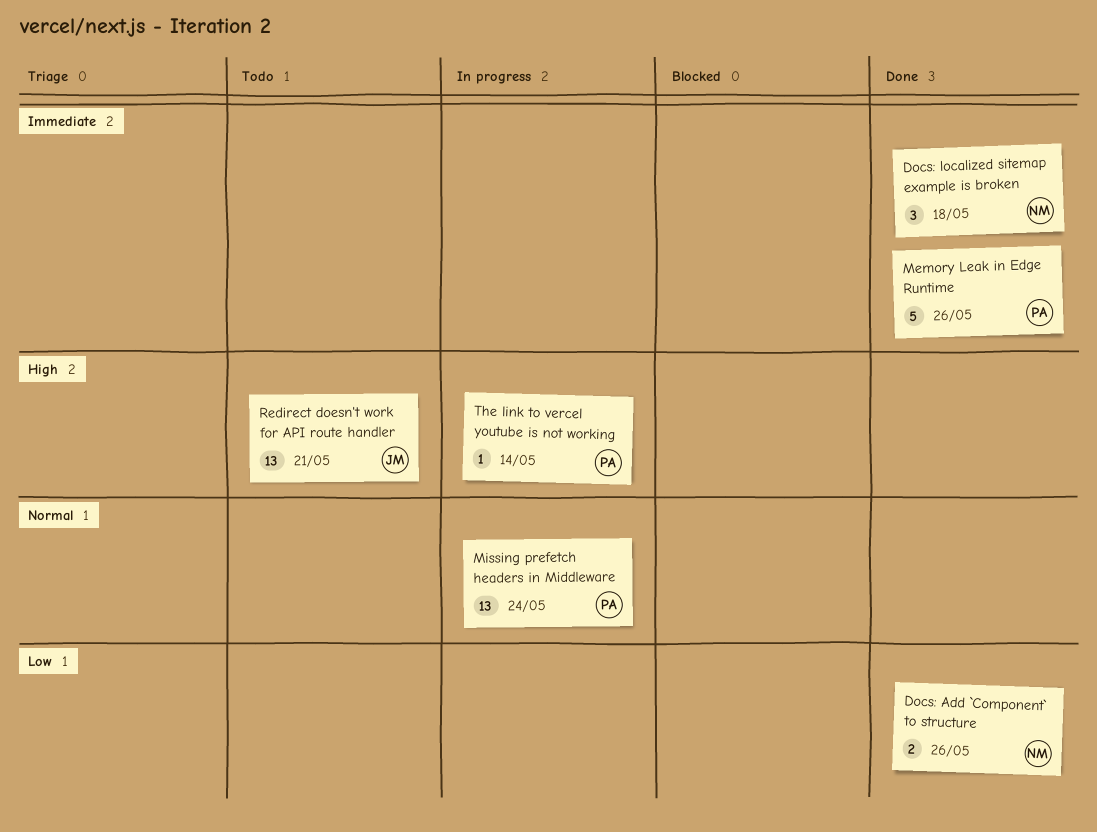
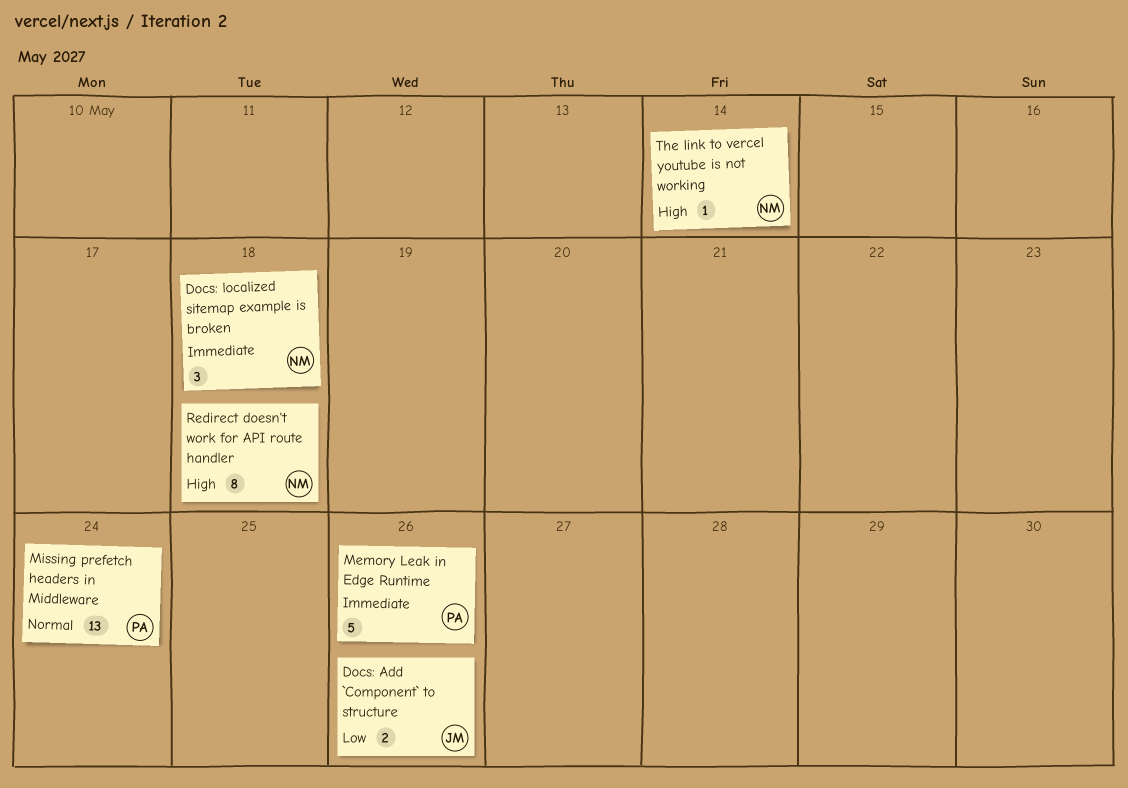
Docs: Add `Component` to structure, owner: NM -> JM
Redirect doesn't work for API route handler, owner: JM -> NM
Redirect doesn't work for API route handler, estimate: 13 -> 8
Redirect doesn't work for API route handler, due: May 21 -> May 18
The link to vercel youtube is not working, owner: PA -> NM

